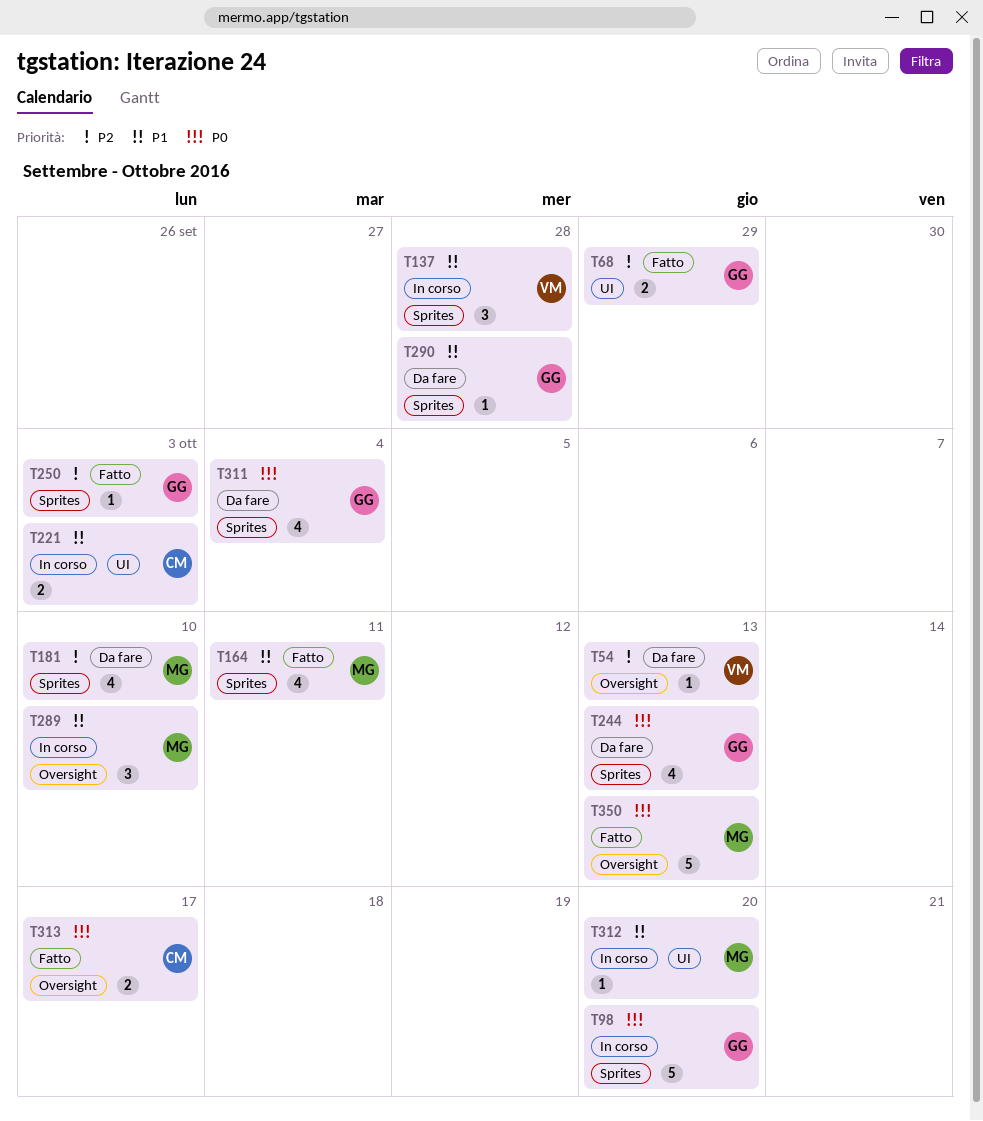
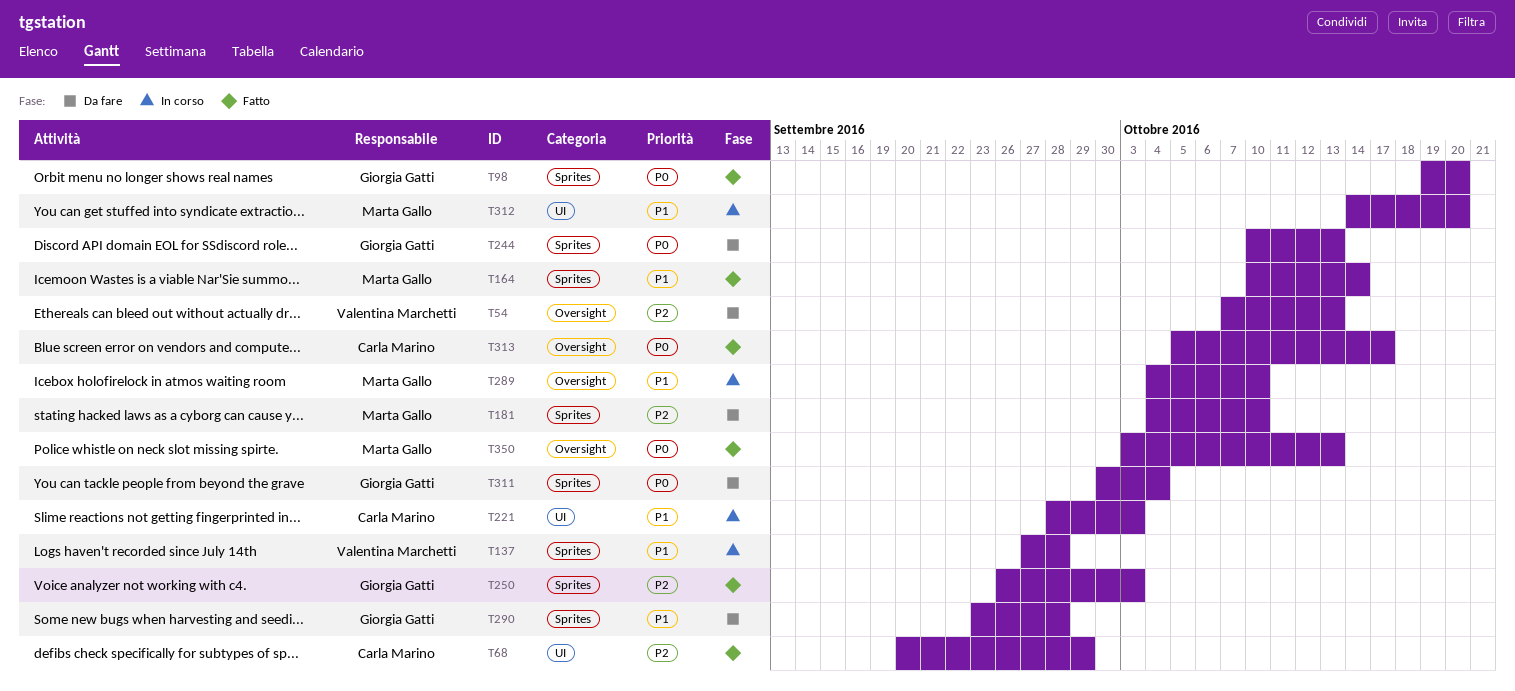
T68, owner: Giorgia Gatti -> Carla Marino
T98, status: In corso -> Fatto
T164, due: Oct 11 -> Oct 14

